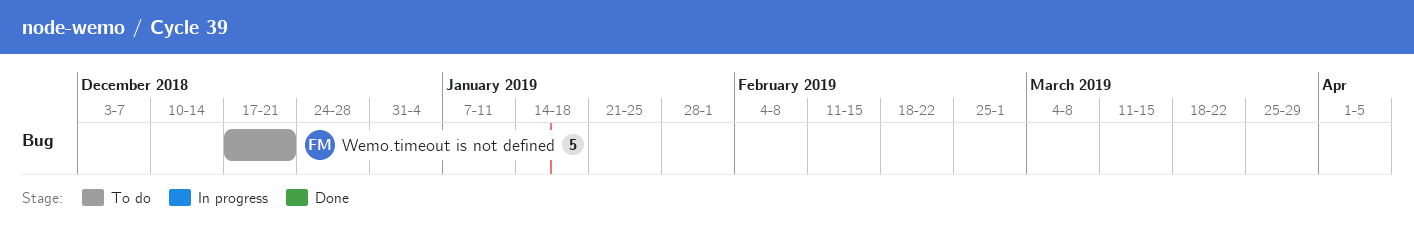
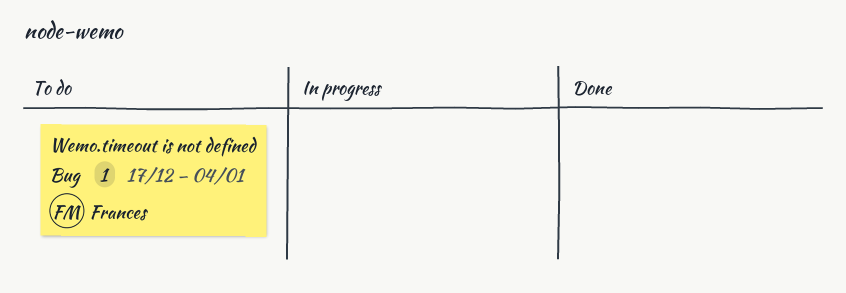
Wemo.timeout is not defined, estimate: 5 -> 1
Wemo.timeout is not defined, due: Dec 21 -> Jan 4

